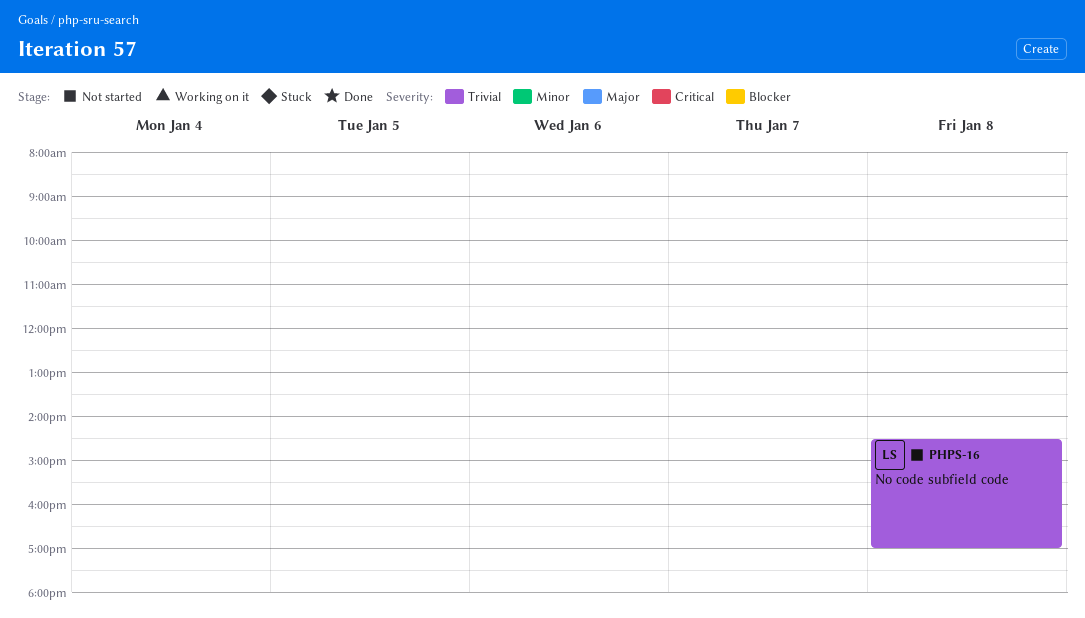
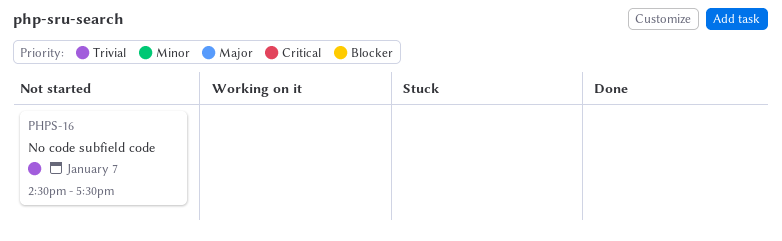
PHPS-16, day: Jan 8 -> Jan 7
PHPS-16, ends: 17:00 -> 17:30

